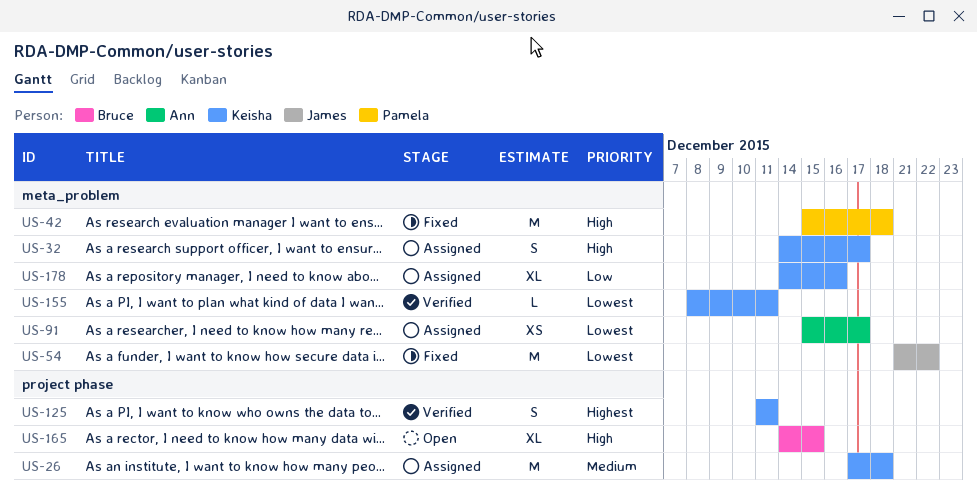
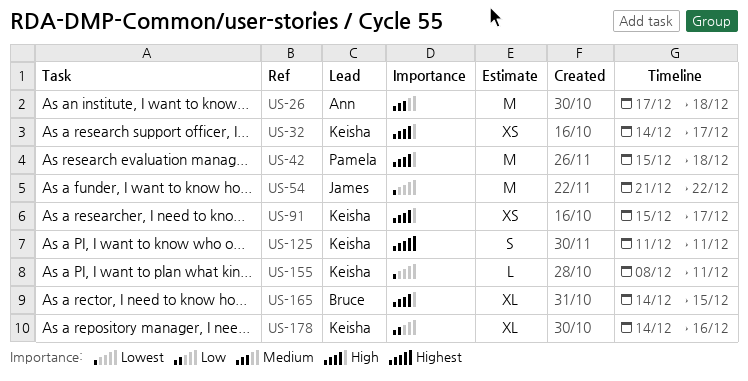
US-26, owner: Keisha -> Ann
US-32, estimate: S -> XS
US-91, owner: Ann -> Keisha
US-91, priority: Lowest -> High

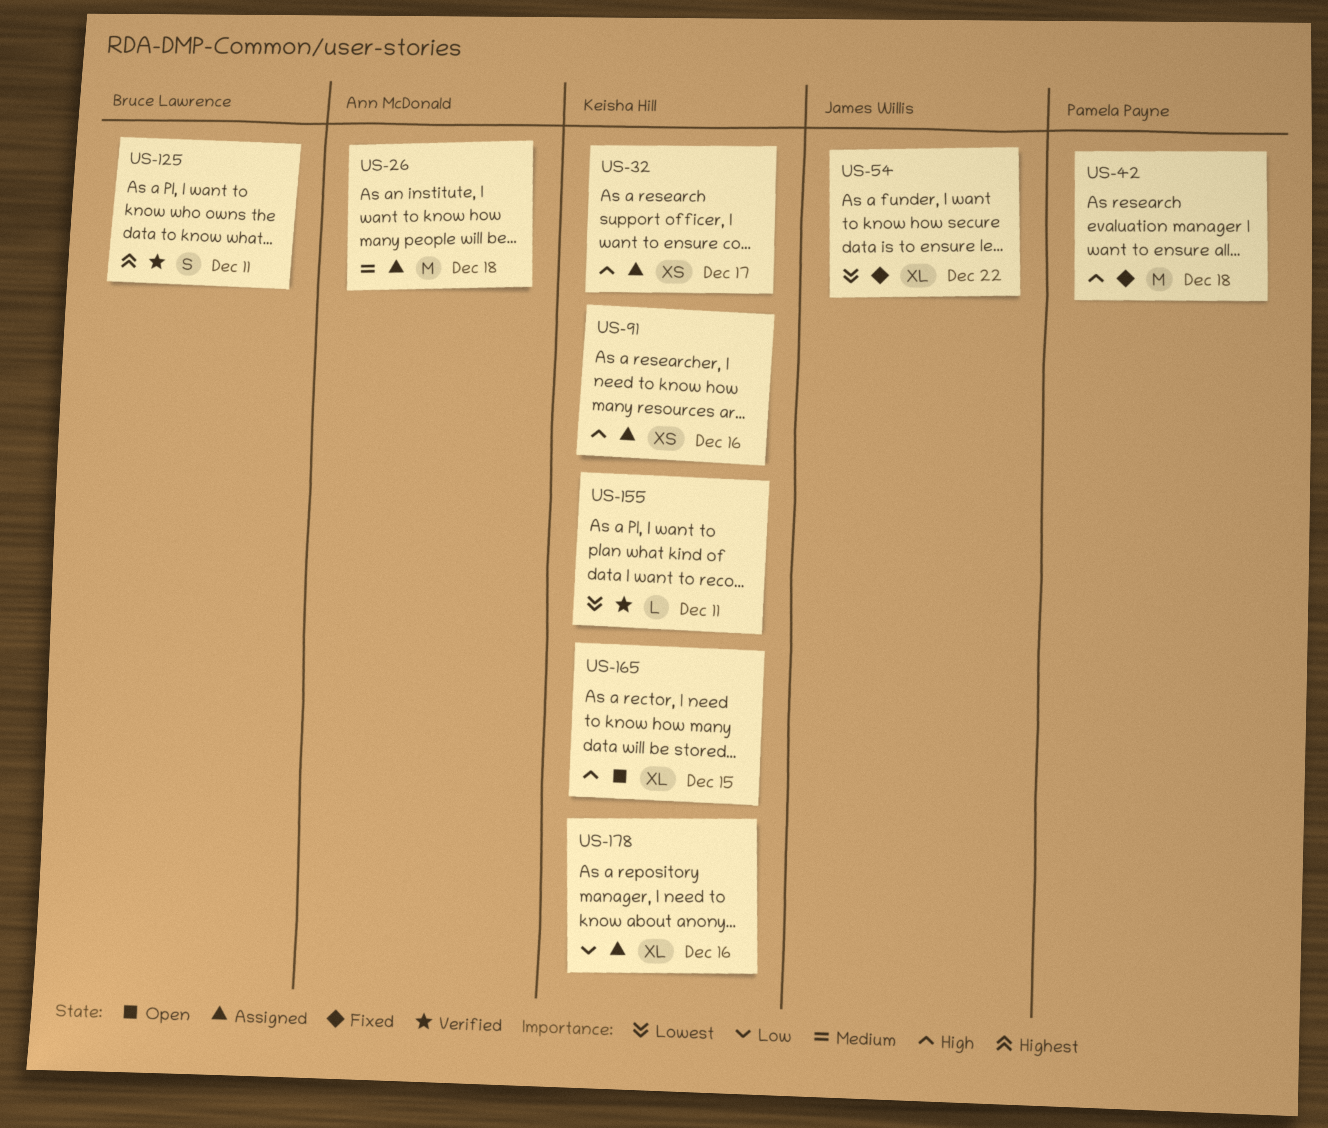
US-54, estimate: M -> XL
US-91, due: Dec 17 -> Dec 16
US-125, owner: Keisha Hill -> Bruce Lawrence
US-165, owner: Bruce Lawrence -> Keisha Hill

